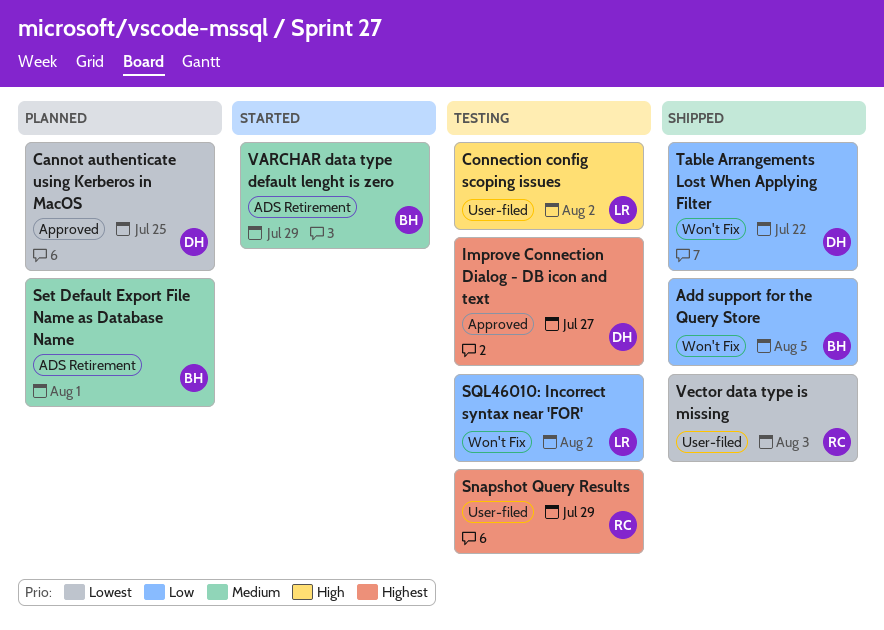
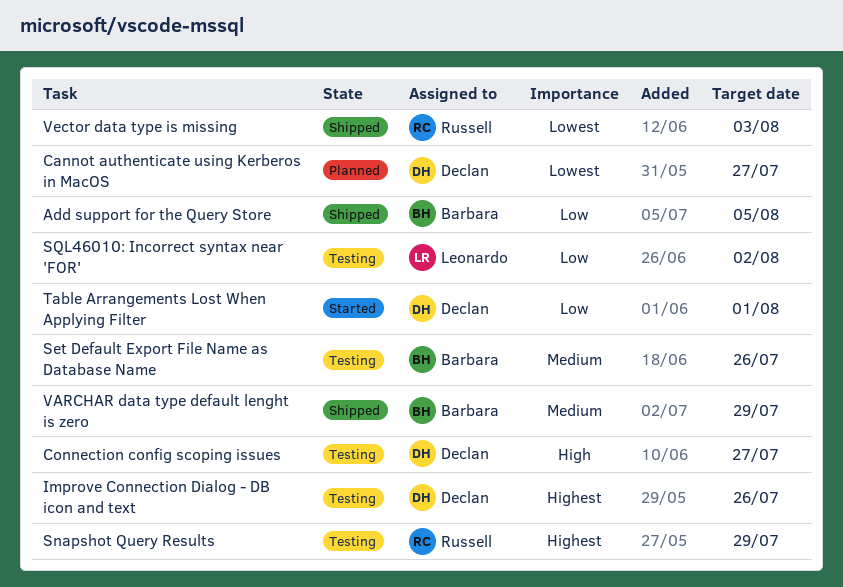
Cannot authenticate using Kerberos in MacOS, due: Jul 25 -> Jul 27
Connection config scoping issues, owner: Leonardo -> Declan
Connection config scoping issues, due: Aug 2 -> Jul 27
Improve Connection Dialog - DB icon and text, due: Jul 27 -> Jul 26
Set Default Export File Name as Database Name, status: Planned -> Testing
Set Default Export File Name as Database Name, due: Aug 1 -> Jul 26
Table Arrangements Lost When Applying Filter, status: Shipped -> Started
Table Arrangements Lost When Applying Filter, due: Jul 22 -> Aug 1
VARCHAR data type default lenght is zero, status: Started -> Shipped

